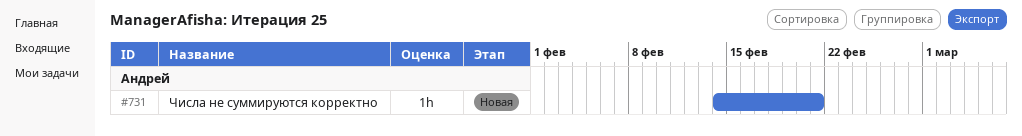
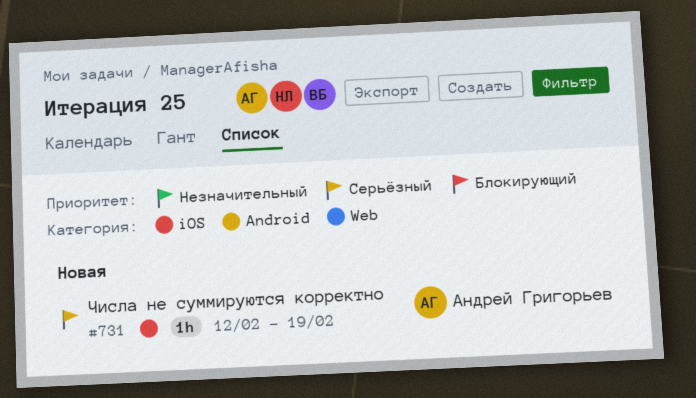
#731, start: Feb 14 -> Feb 12
#731, due: Feb 21 -> Feb 19

